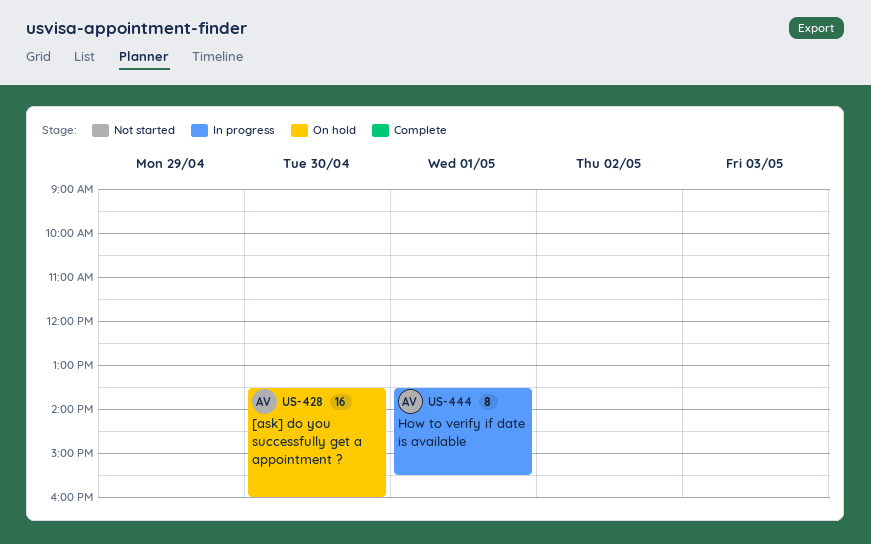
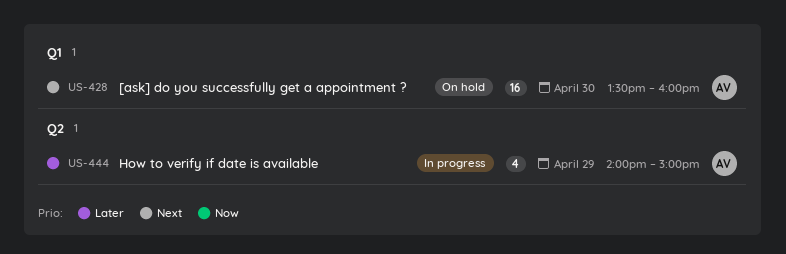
US-444, estimate: 8 -> 4
US-444, day: May 1 -> Apr 29
US-444, begins: 13:30 -> 14:00
US-444, ends: 15:30 -> 15:00

